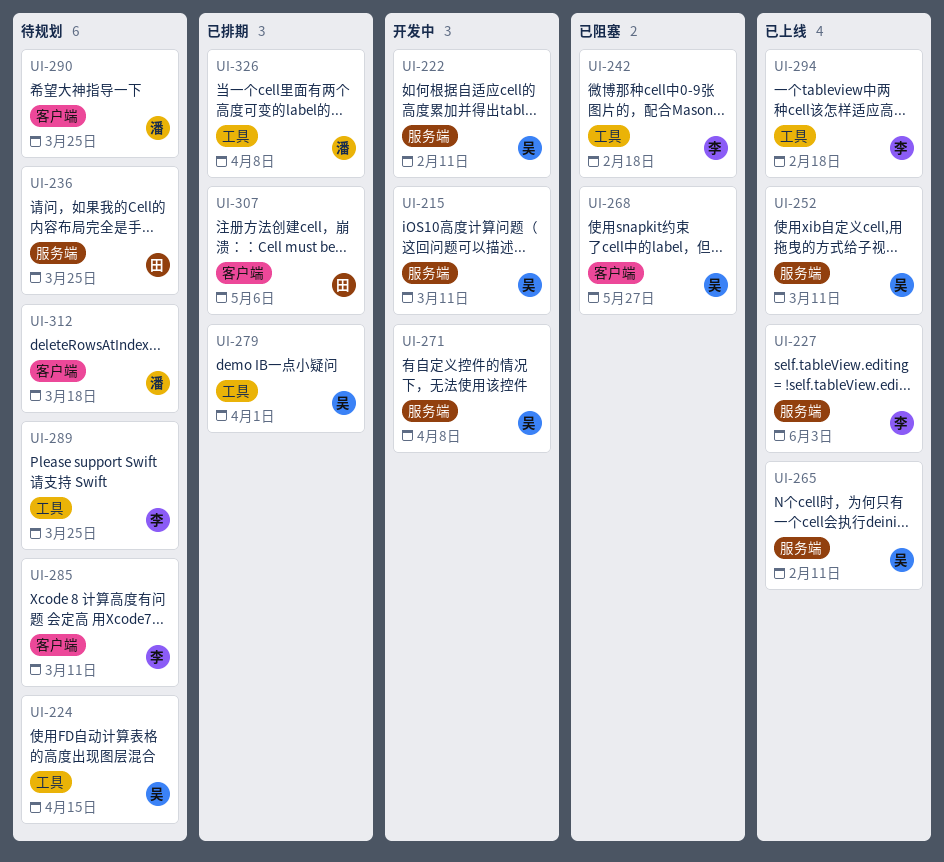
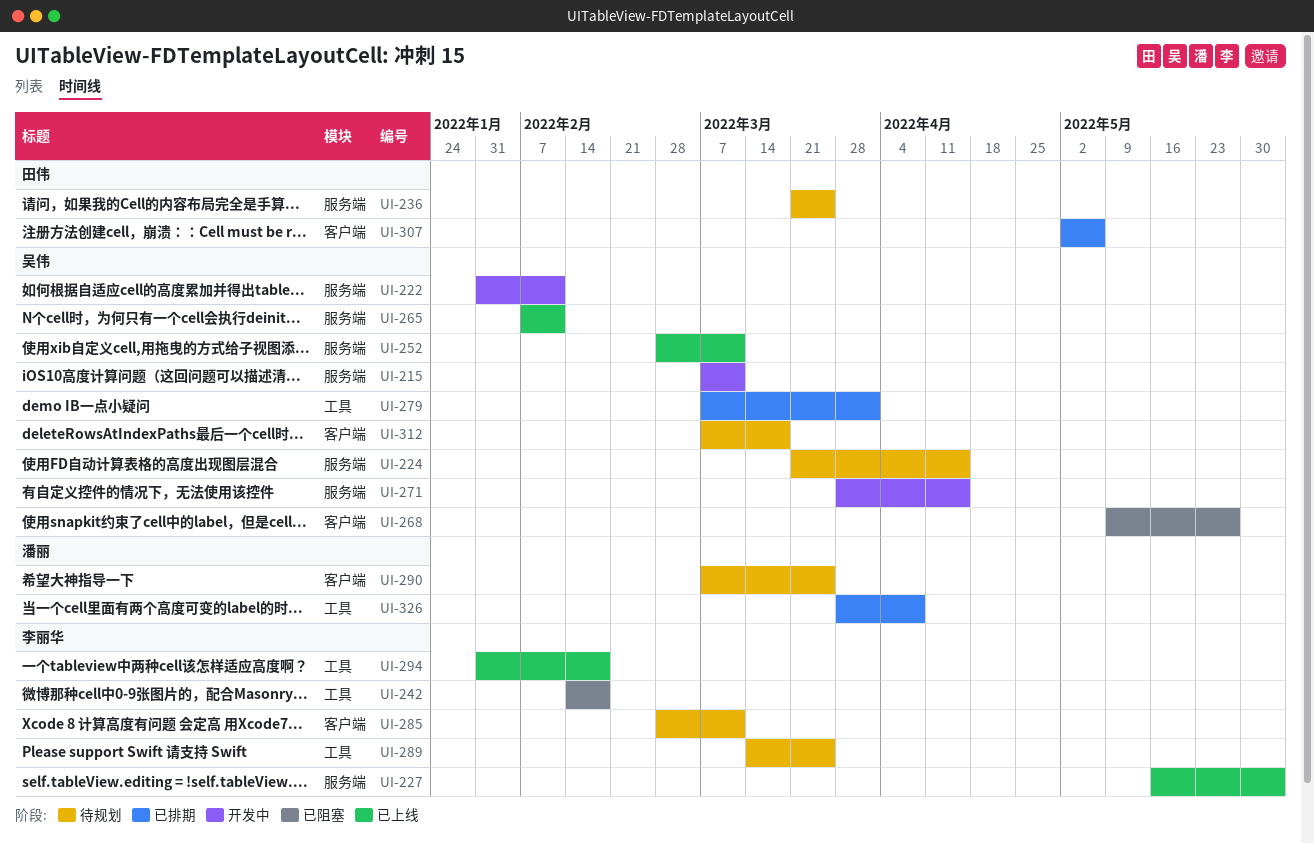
UI-224, label: 工具 -> 服务端
UI-271, due: Apr 8 -> Apr 15
UI-312, owner: 潘丽 -> 吴伟

